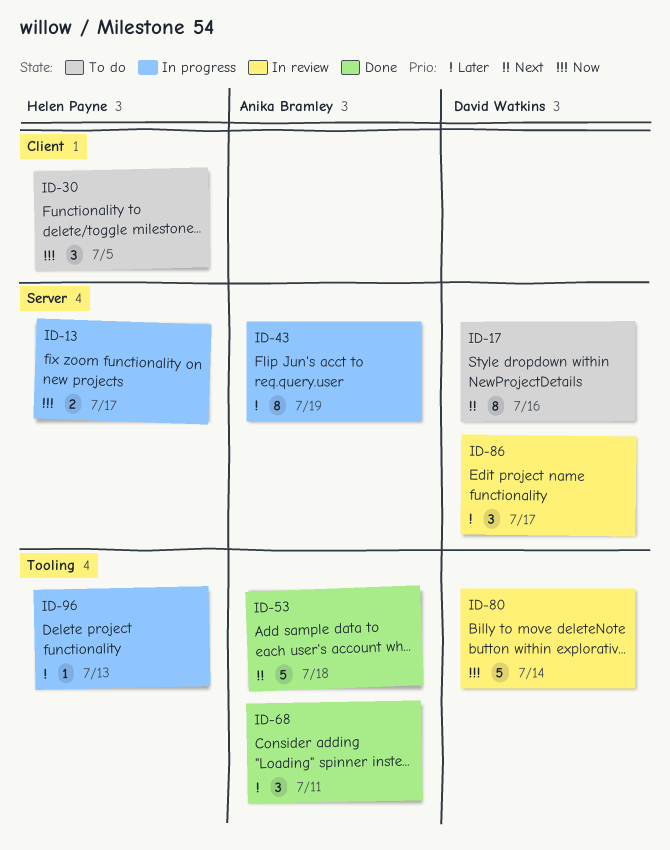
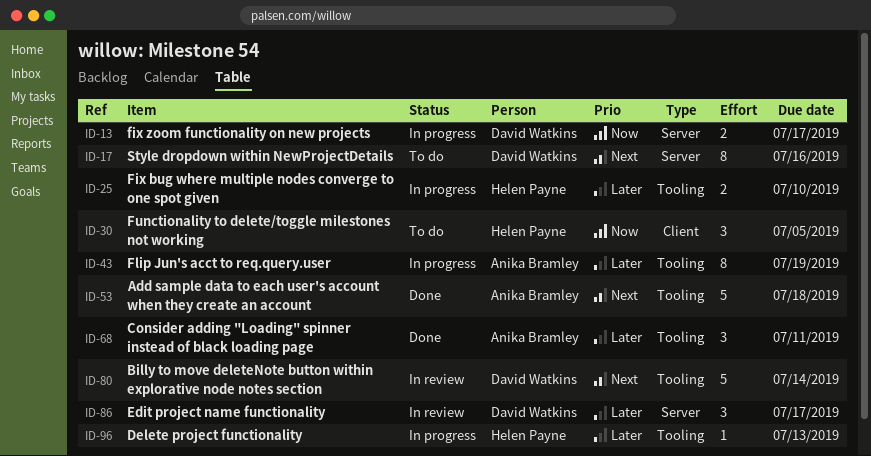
ID-13, owner: Helen Payne -> David Watkins
ID-25: none -> present
ID-43, label: Server -> Tooling
ID-80, priority: Now -> Next

